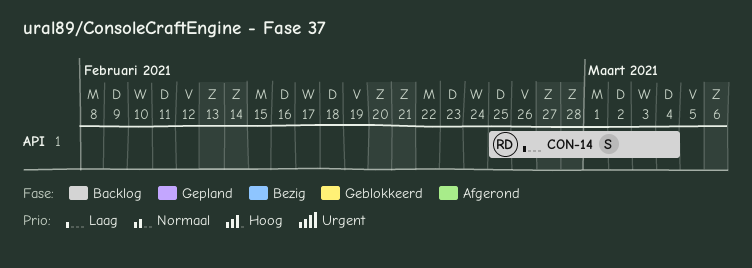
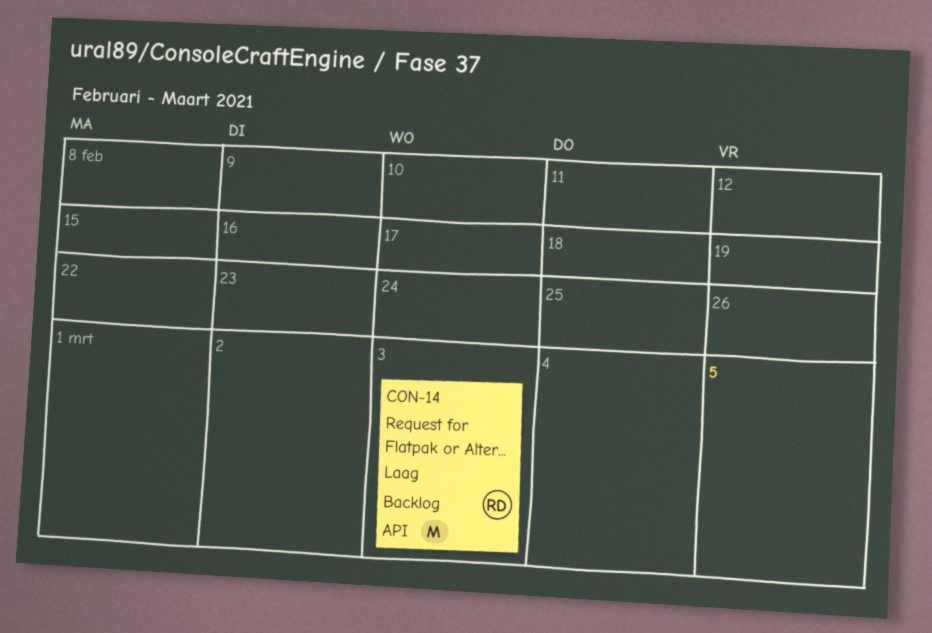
CON-14, estimate: S -> M
CON-14, due: Mar 4 -> Mar 3

